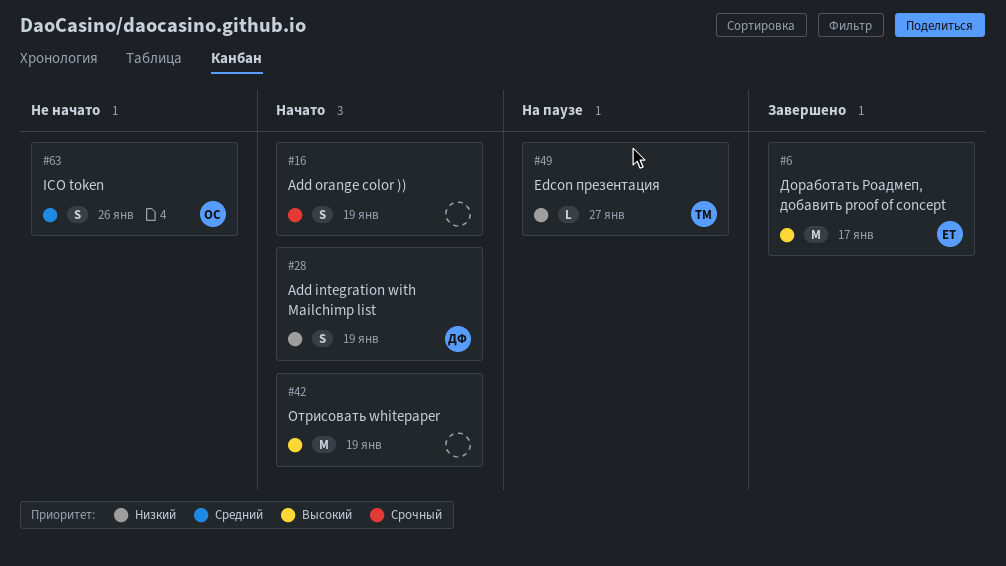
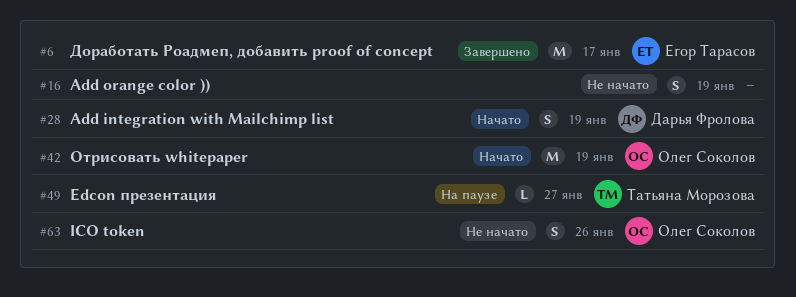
#16, status: Начато -> Не начато
#42, owner: none -> Олег Соколов

